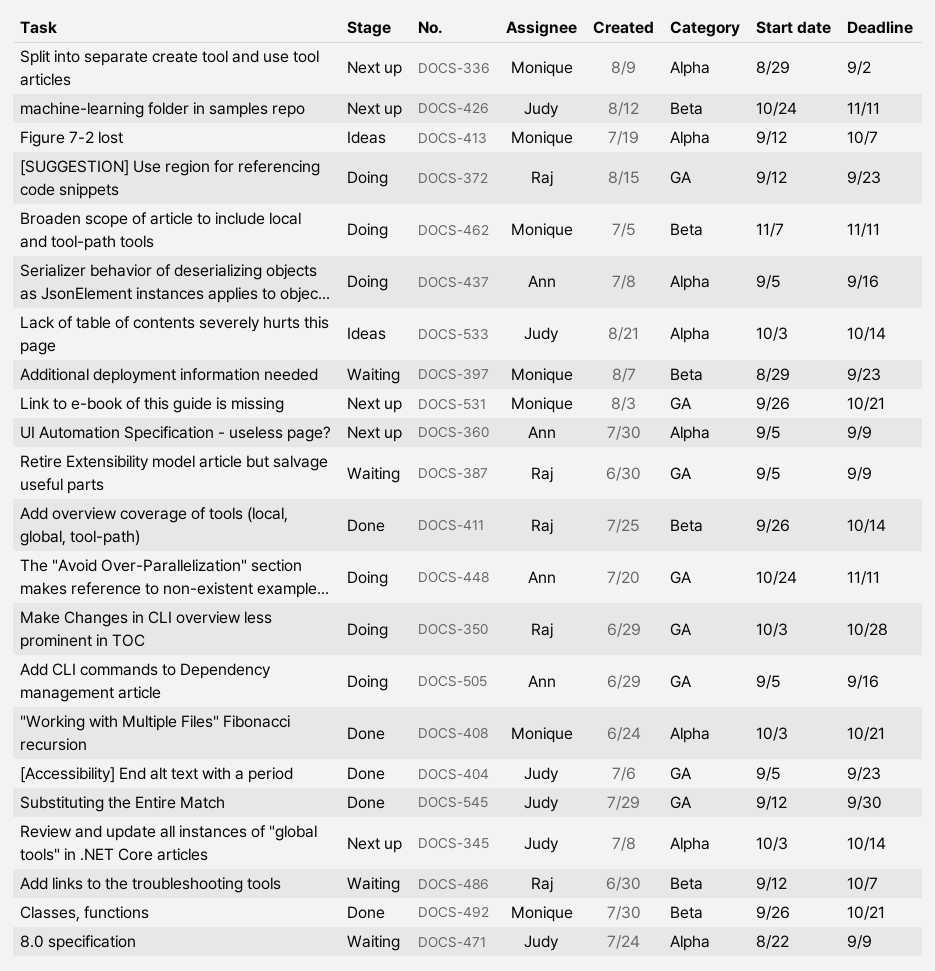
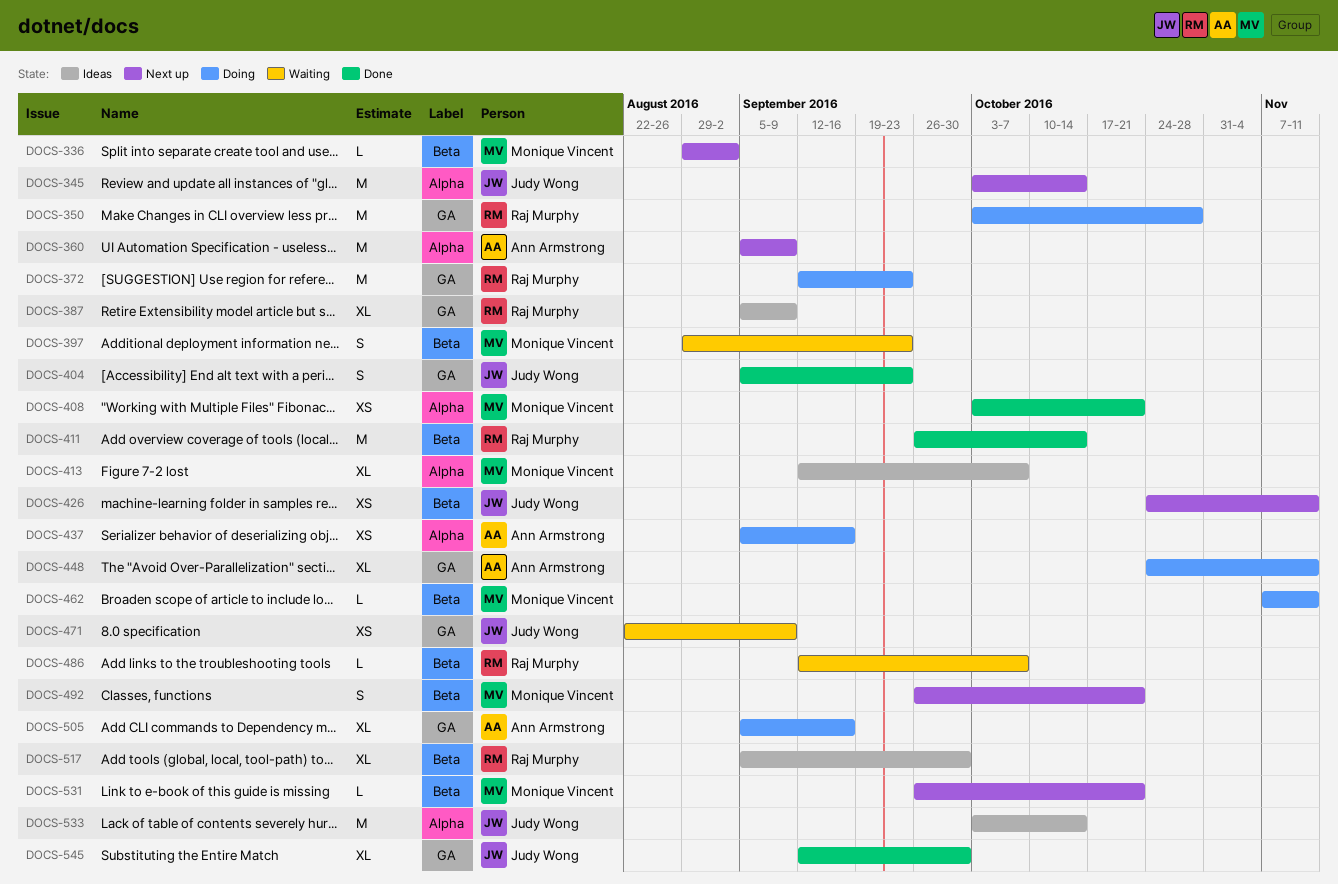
DOCS-336, label: Alpha -> Beta
DOCS-387, status: Waiting -> Ideas
DOCS-471, label: Alpha -> GA
DOCS-492, status: Done -> Next up
DOCS-517: none -> present
DOCS-531, label: GA -> Beta

